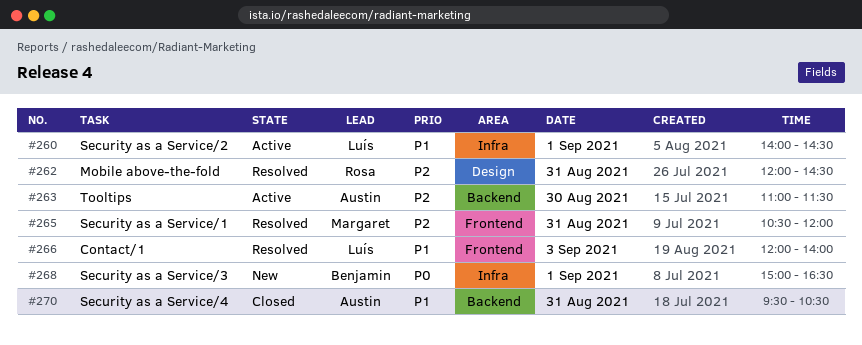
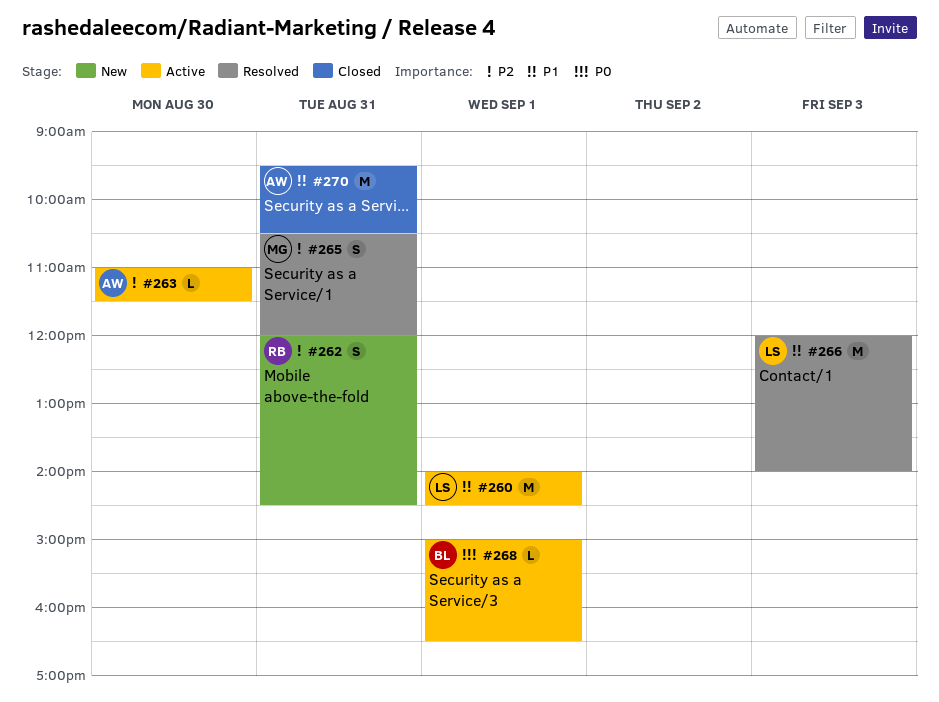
#262, status: Resolved -> New
#268, status: New -> Active

